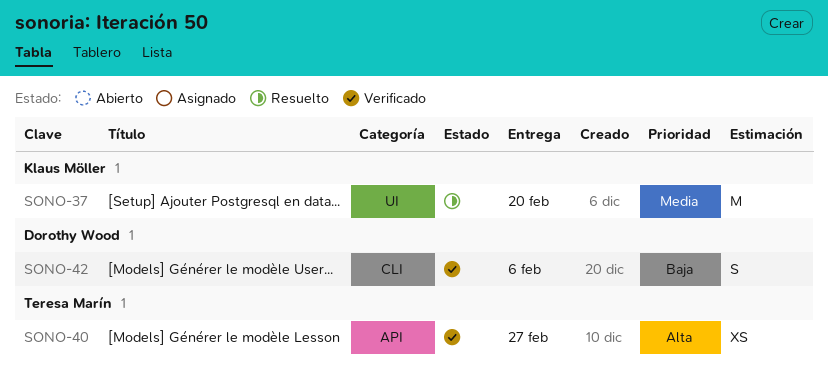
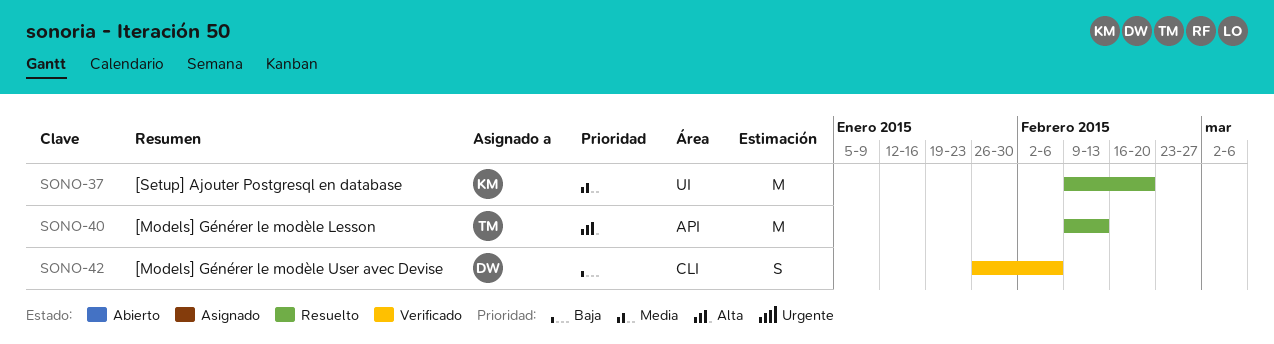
SONO-40, status: Verificado -> Resuelto
SONO-40, estimate: XS -> M
SONO-40, due: Feb 27 -> Feb 13

